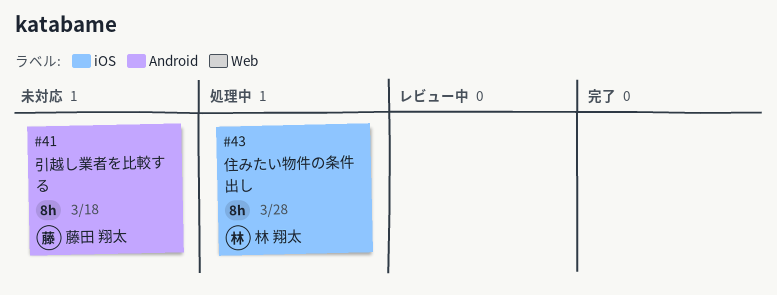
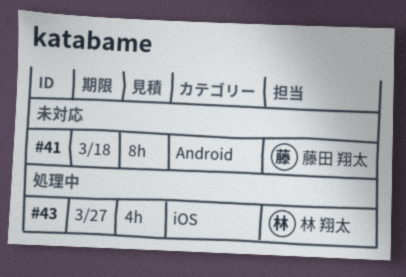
#43, estimate: 8h -> 4h
#43, due: Mar 28 -> Mar 27

